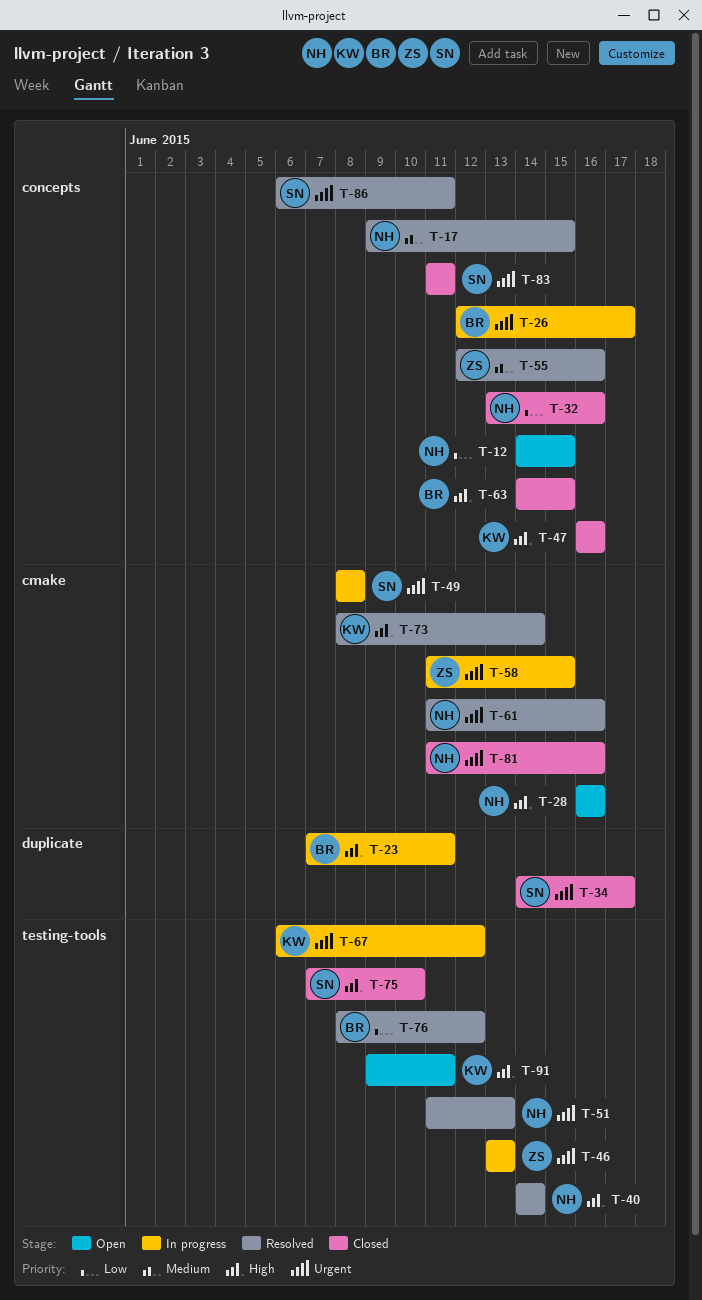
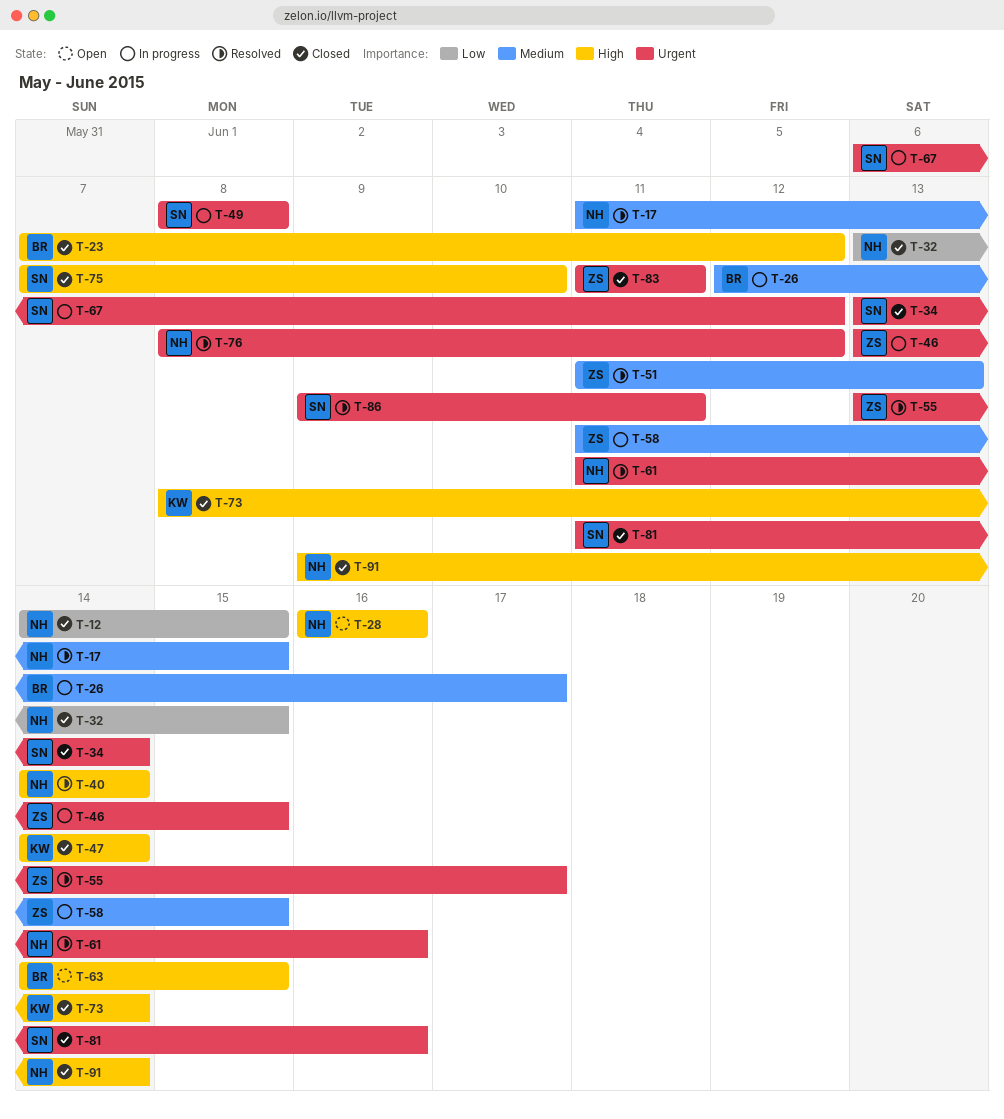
T-12, status: Open -> Closed
T-17, start: Jun 9 -> Jun 11
T-23, status: In progress -> Closed
T-23, due: Jun 11 -> Jun 12
T-26, priority: Urgent -> Medium
T-32, due: Jun 16 -> Jun 15
T-34, start: Jun 14 -> Jun 13
T-34, due: Jun 17 -> Jun 14
T-46, due: Jun 13 -> Jun 15
T-47, start: Jun 16 -> Jun 14
T-47, due: Jun 16 -> Jun 14
T-51, owner: NH -> ZS
T-51, priority: Urgent -> Medium
T-55, priority: Medium -> Urgent
T-55, start: Jun 12 -> Jun 13
T-55, due: Jun 16 -> Jun 17
T-58, priority: Urgent -> Medium
T-63, status: Closed -> Open
T-67, owner: KW -> SN
T-73, status: Resolved -> Closed
T-76, owner: BR -> NH
T-76, priority: Low -> Urgent
T-81, owner: NH -> SN
T-83, owner: SN -> ZS
T-86, start: Jun 6 -> Jun 9
T-91, status: Open -> Closed
T-91, owner: KW -> NH
T-91, due: Jun 11 -> Jun 14

